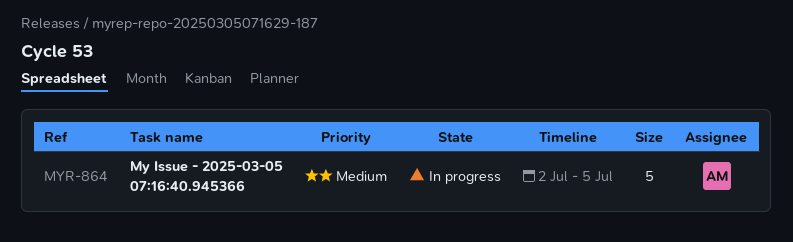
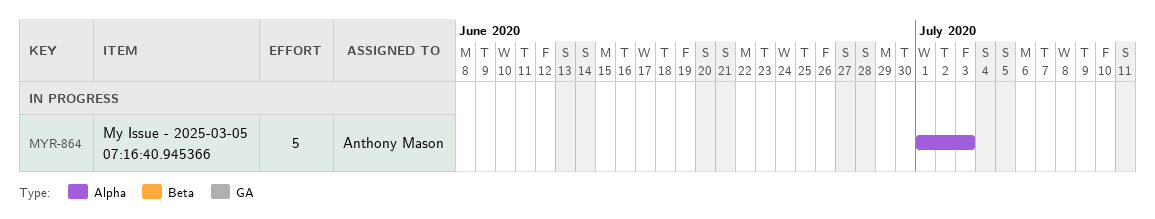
MYR-864, start: Jul 2 -> Jul 1
MYR-864, due: Jul 5 -> Jul 3

